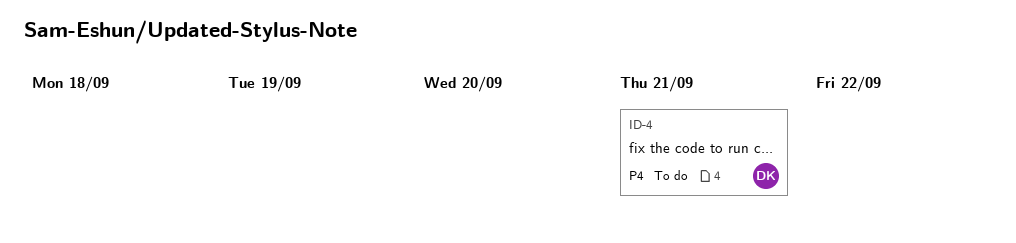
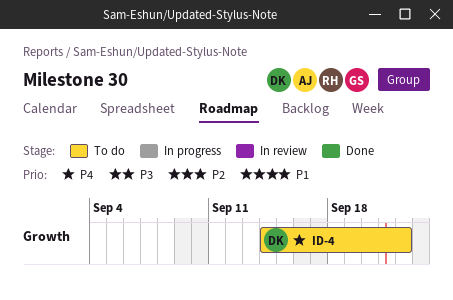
ID-4, due: Sep 21 -> Sep 22

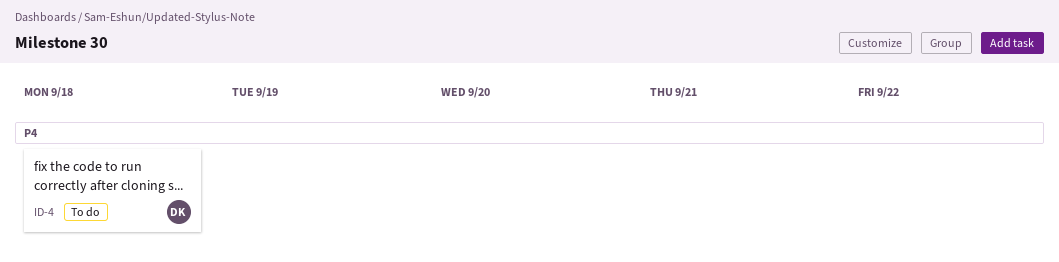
ID-4, due: Sep 22 -> Sep 18

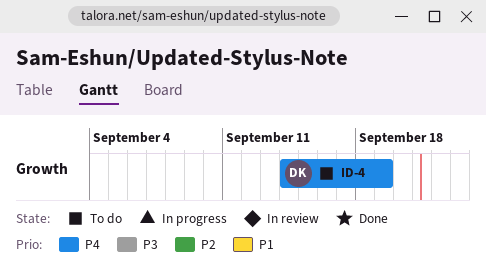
ID-4, due: Sep 18 -> Sep 19

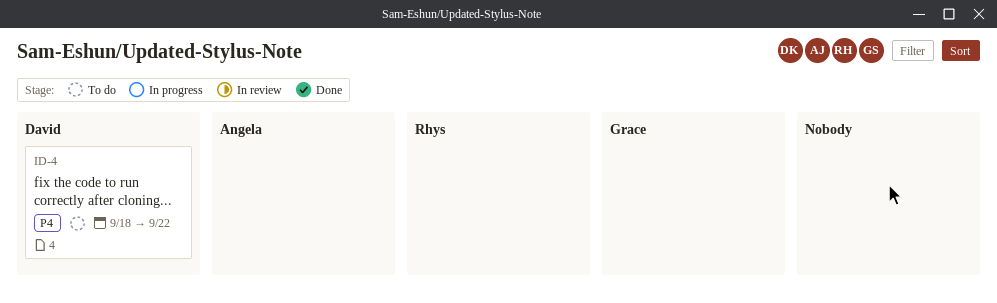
ID-4, start: Sep 14 -> Sep 18
ID-4, due: Sep 19 -> Sep 22

